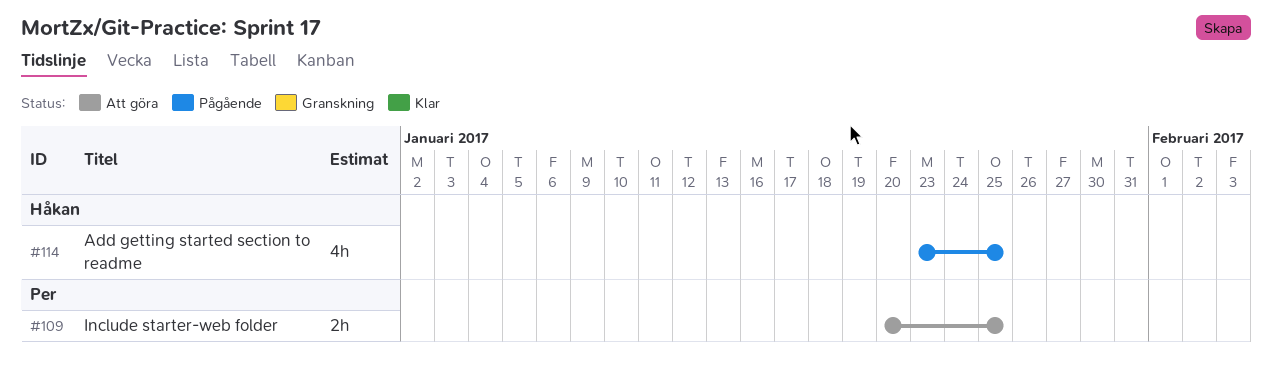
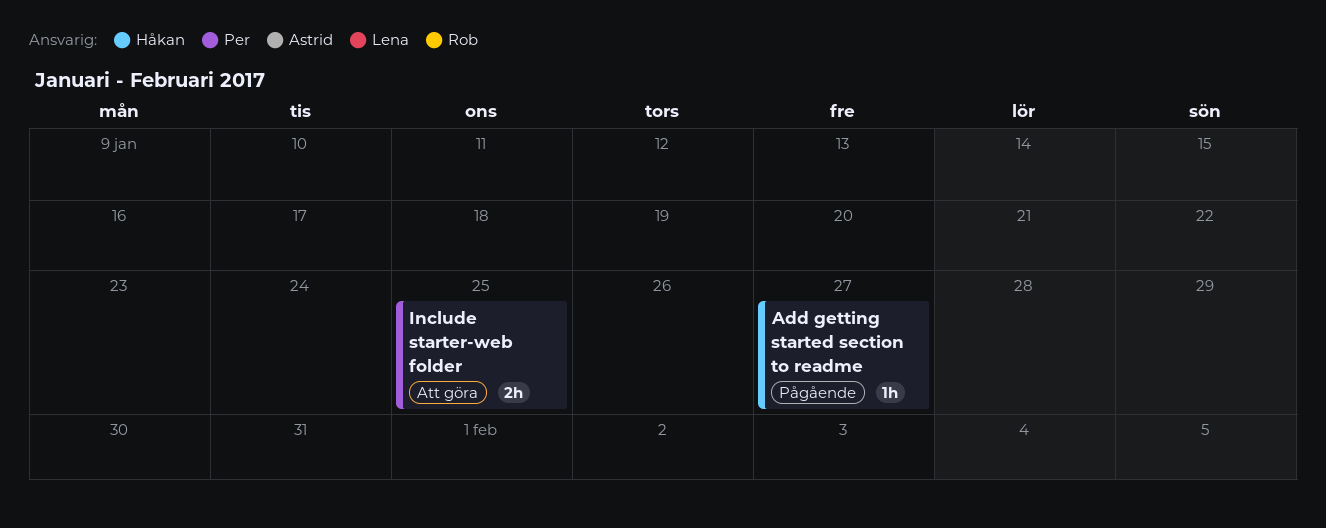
Add getting started section to readme, estimate: 4h -> 1h
Add getting started section to readme, due: Jan 25 -> Jan 27

